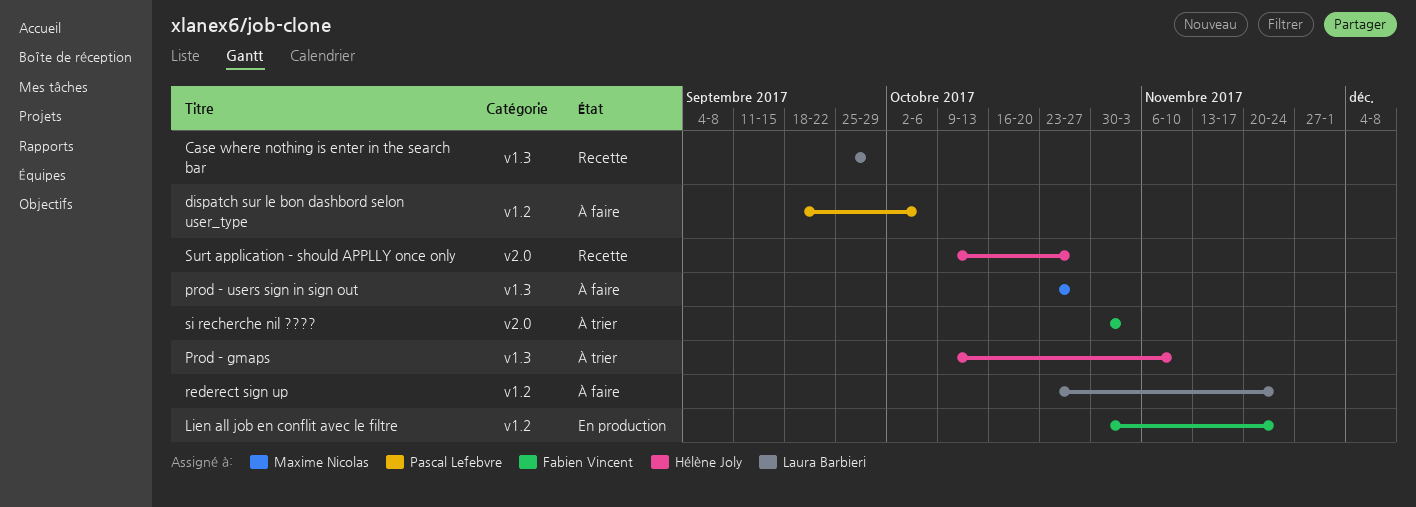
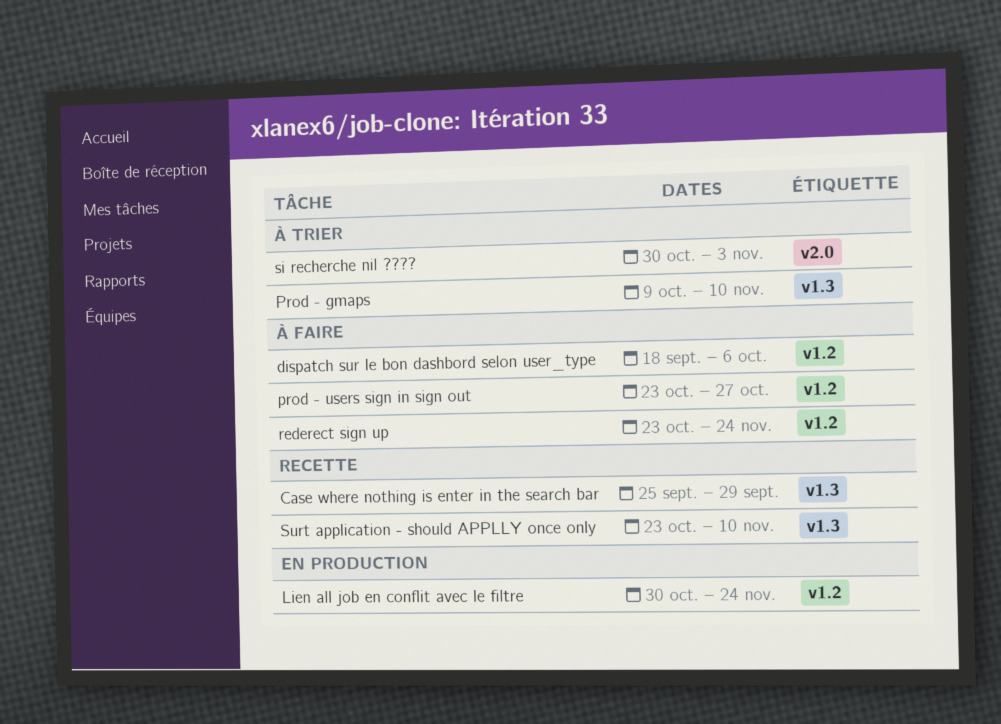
prod - users sign in sign out, label: v1.3 -> v1.2
Surt application - should APPLLY once only, label: v2.0 -> v1.3
Surt application - should APPLLY once only, start: Oct 9 -> Oct 23
Surt application - should APPLLY once only, due: Oct 27 -> Nov 10

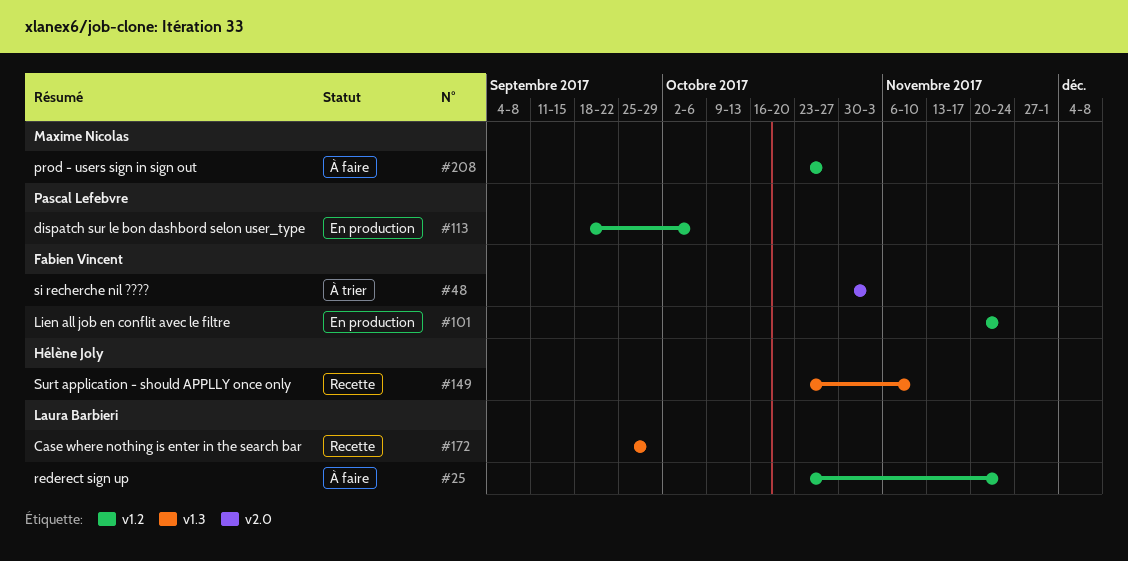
dispatch sur le bon dashbord selon user_type, status: À faire -> En production
Lien all job en conflit avec le filtre, start: Oct 30 -> Nov 20
Prod - gmaps: present -> none

